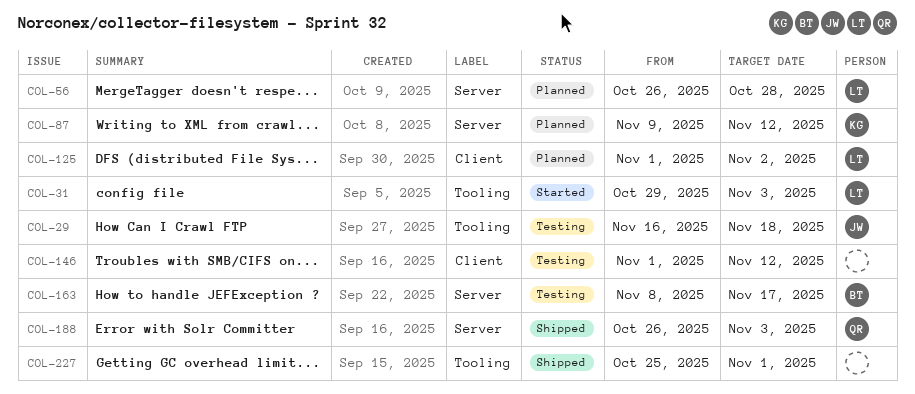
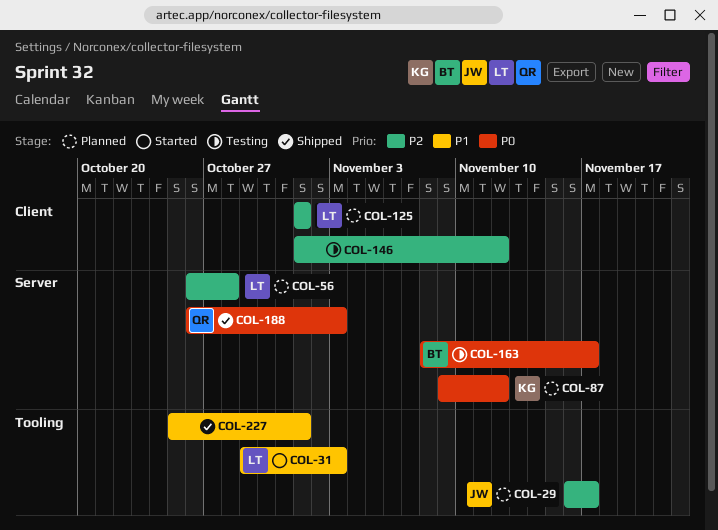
COL-29, status: Testing -> Planned
COL-29, due: Nov 18 -> Nov 17
COL-125, due: Nov 2 -> Nov 1

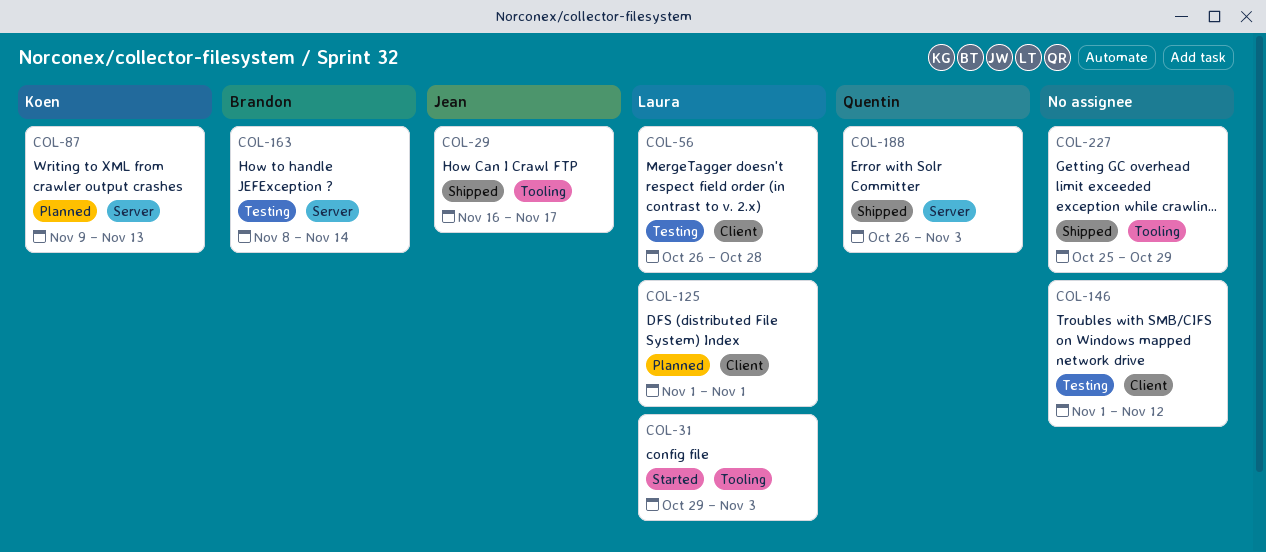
COL-29, status: Planned -> Shipped
COL-56, status: Planned -> Testing
COL-56, label: Server -> Client
COL-87, due: Nov 12 -> Nov 13
COL-163, due: Nov 17 -> Nov 14
COL-227, due: Nov 1 -> Oct 29

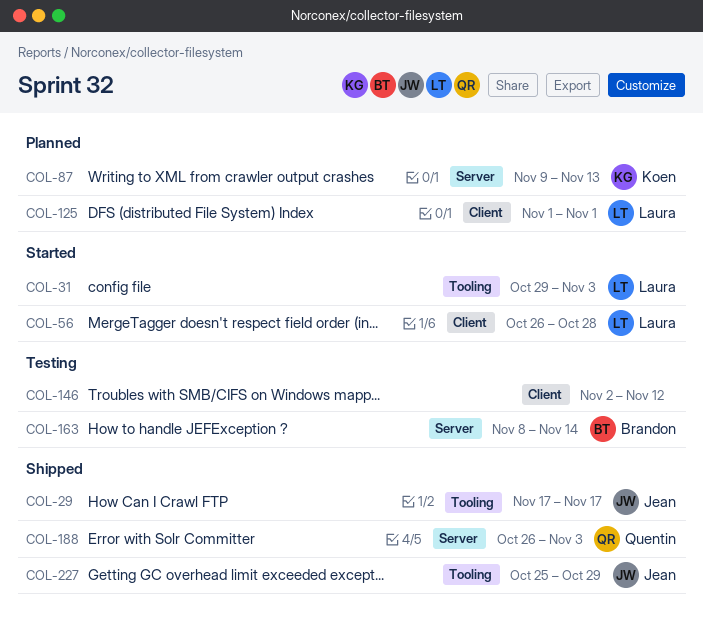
COL-29, start: Nov 16 -> Nov 17
COL-56, status: Testing -> Started
COL-146, start: Nov 1 -> Nov 2
COL-227, owner: none -> Jean

